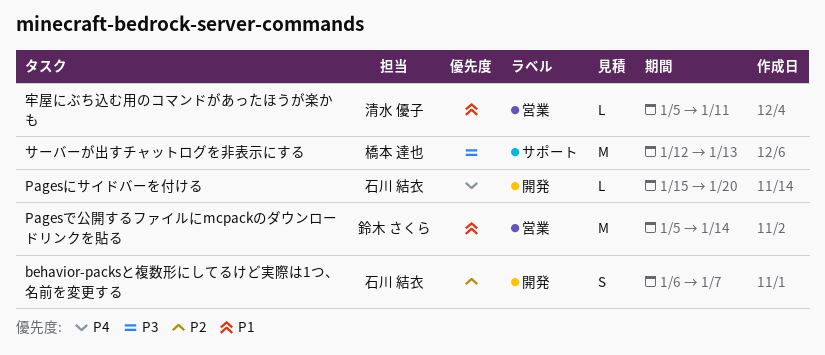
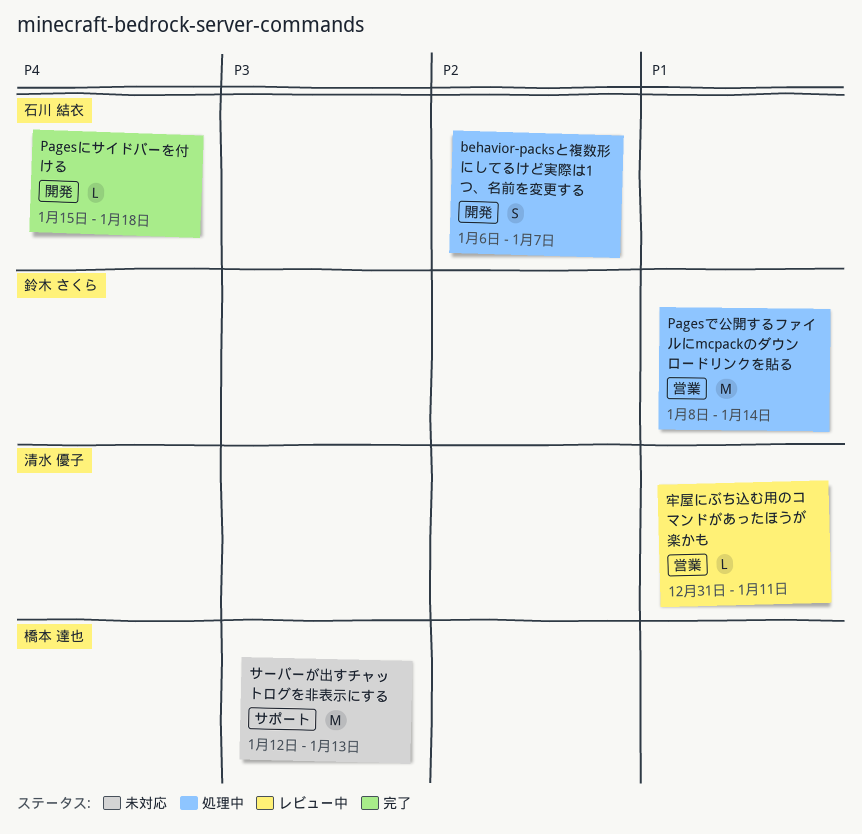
Pagesで公開するファイルにmcpackのダウンロードリンクを貼る, start: Jan 5 -> Jan 8
Pagesにサイドバーを付ける, due: Jan 20 -> Jan 18
牢屋にぶち込む用のコマンドがあったほうが楽かも, start: Jan 5 -> Dec 31

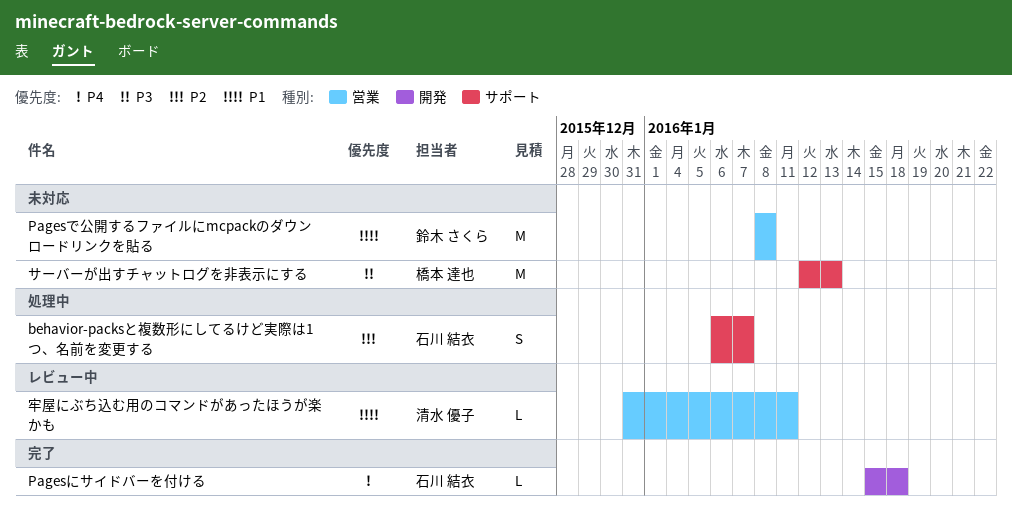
behavior-packsと複数形にしてるけど実際は1つ、名前を変更する, label: 開発 -> サポート
Pagesで公開するファイルにmcpackのダウンロードリンクを貼る, status: 処理中 -> 未対応
Pagesで公開するファイルにmcpackのダウンロードリンクを貼る, due: Jan 14 -> Jan 8

